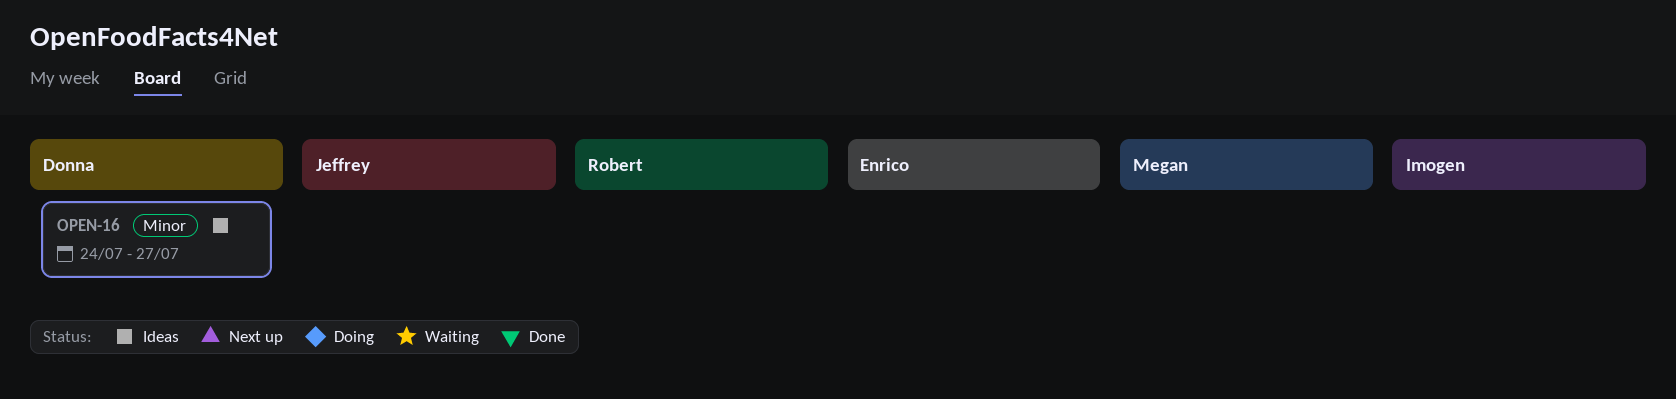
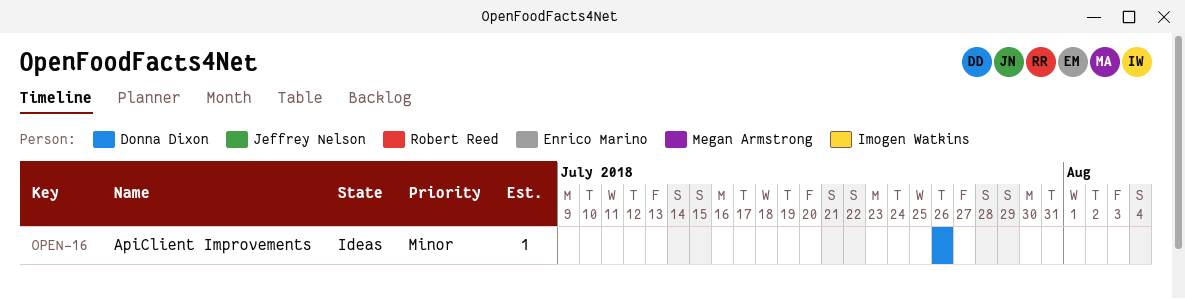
OPEN-16, start: Jul 24 -> Jul 26
OPEN-16, due: Jul 27 -> Jul 26

